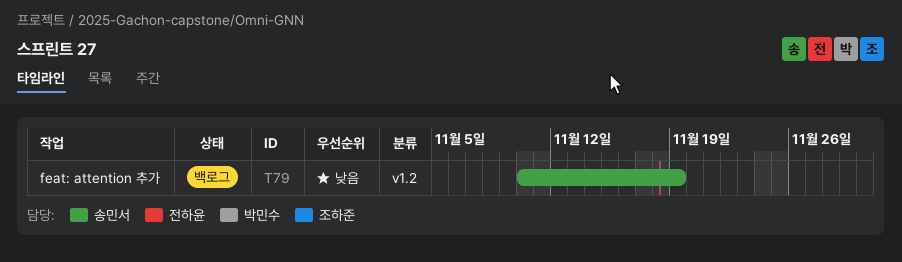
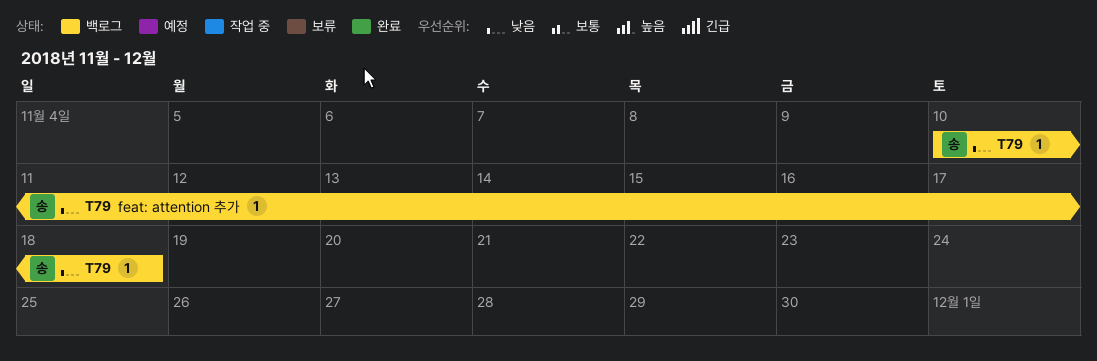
T79, due: Nov 19 -> Nov 18

